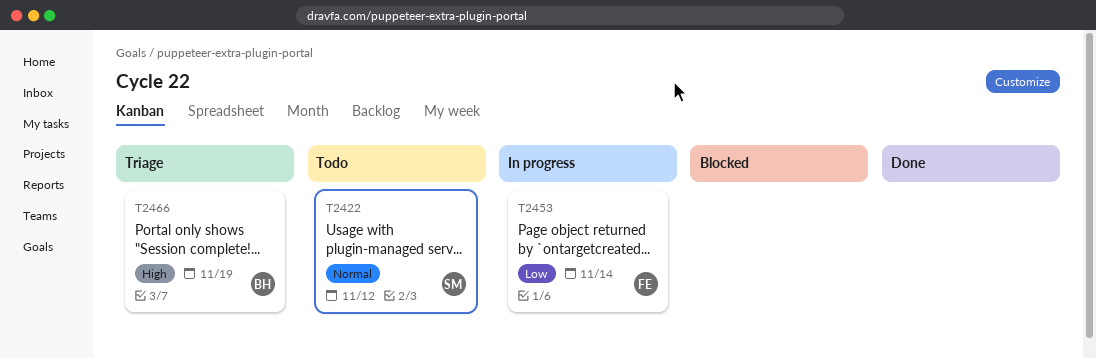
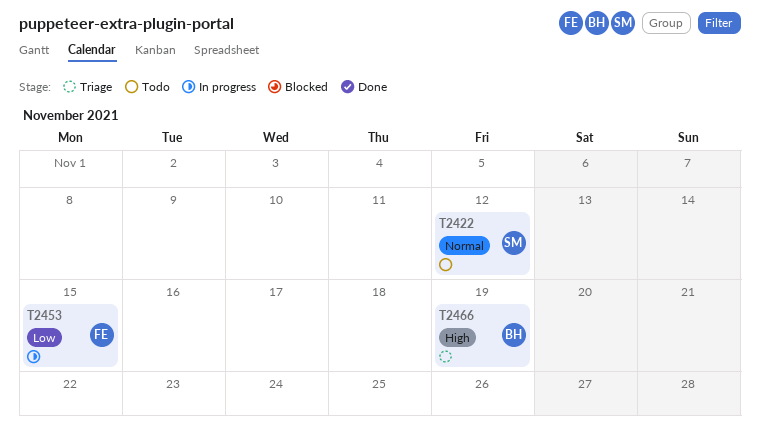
T2453, due: Nov 14 -> Nov 15

